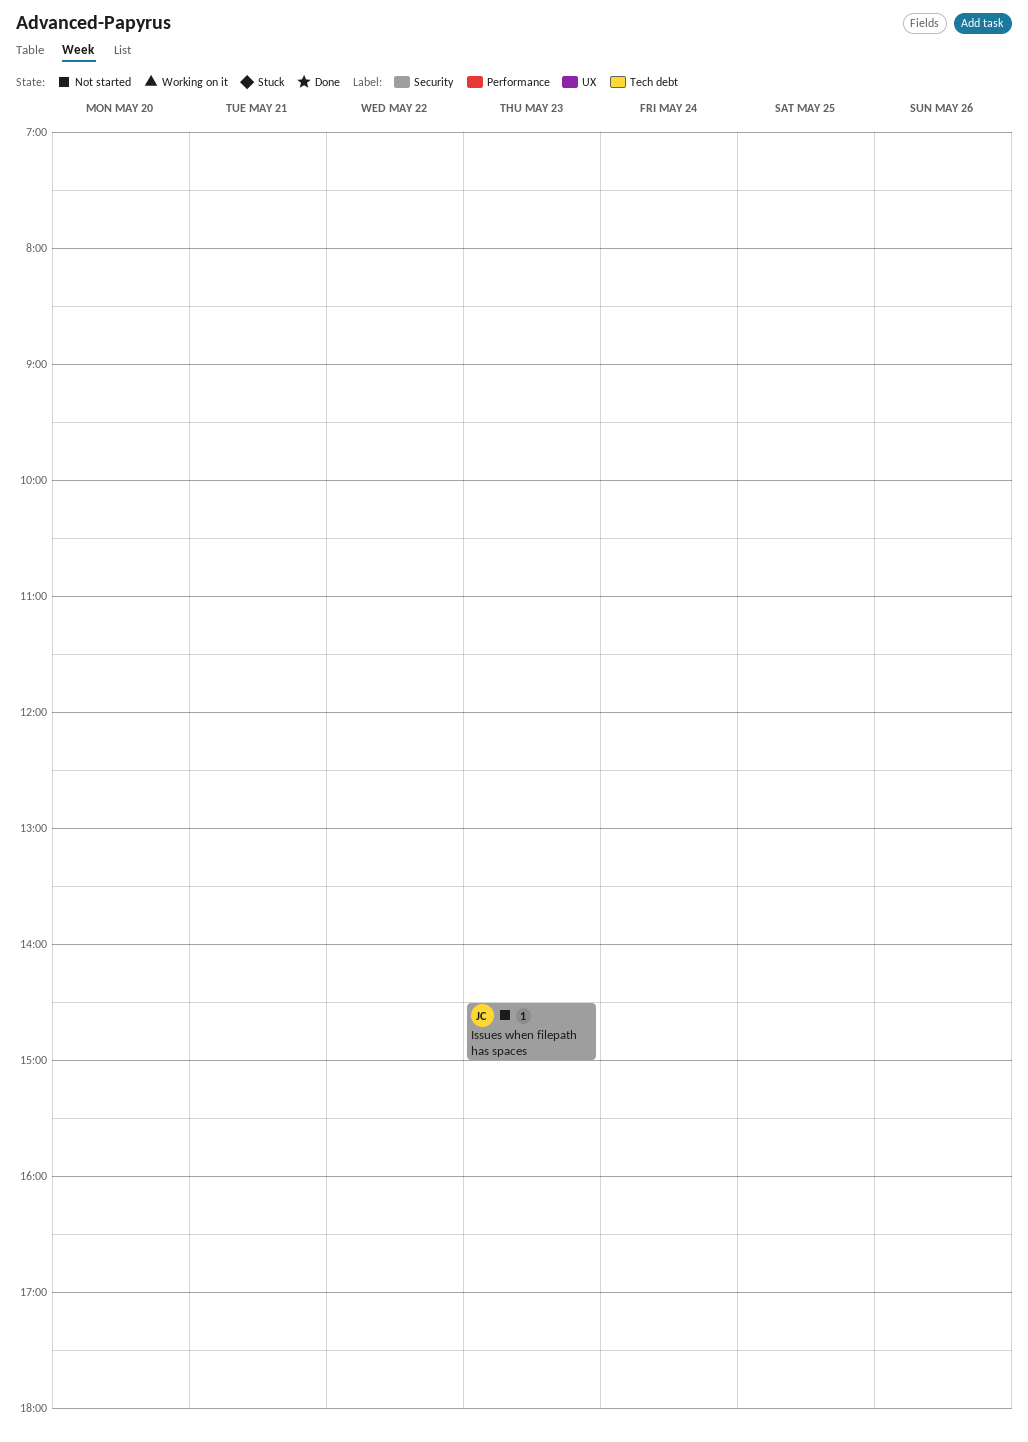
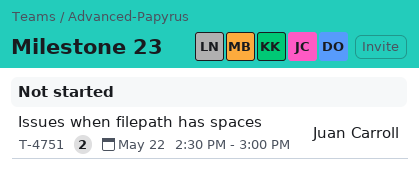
Issues when filepath has spaces, estimate: 1 -> 2
Issues when filepath has spaces, day: May 23 -> May 22

